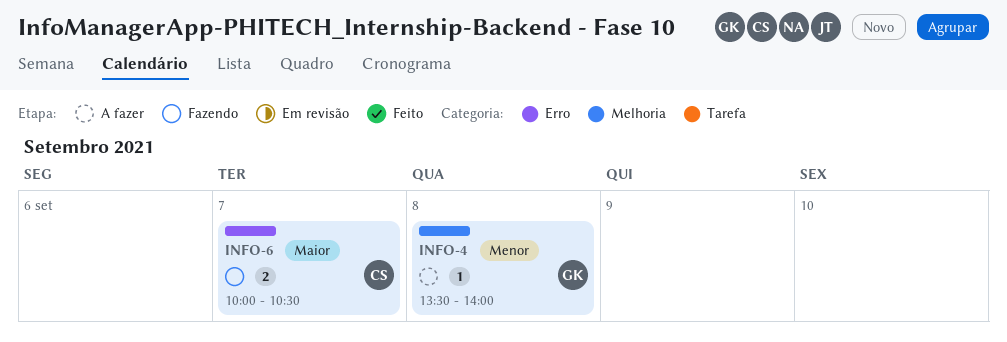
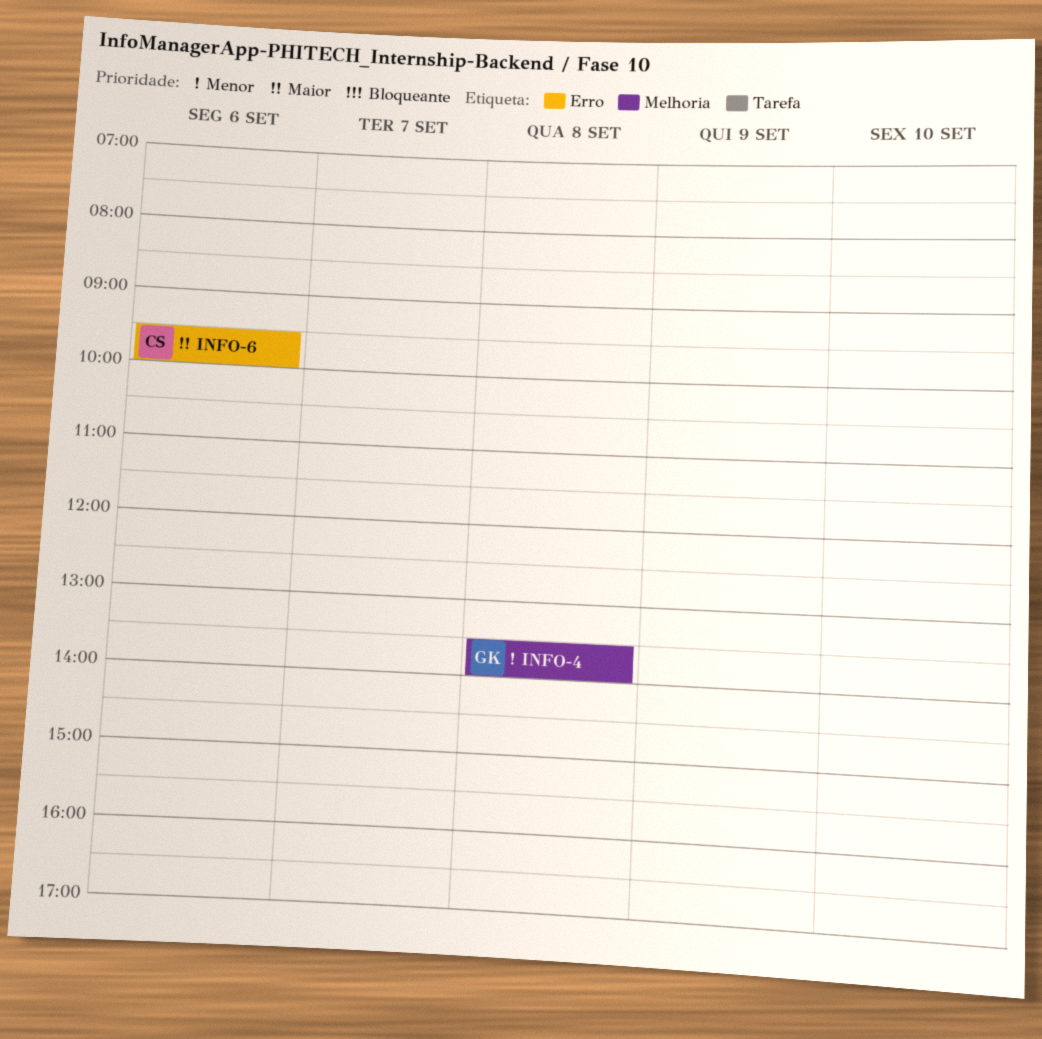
INFO-6, day: Sep 7 -> Sep 6
INFO-6, begins: 10:00 -> 09:30
INFO-6, ends: 10:30 -> 10:00

